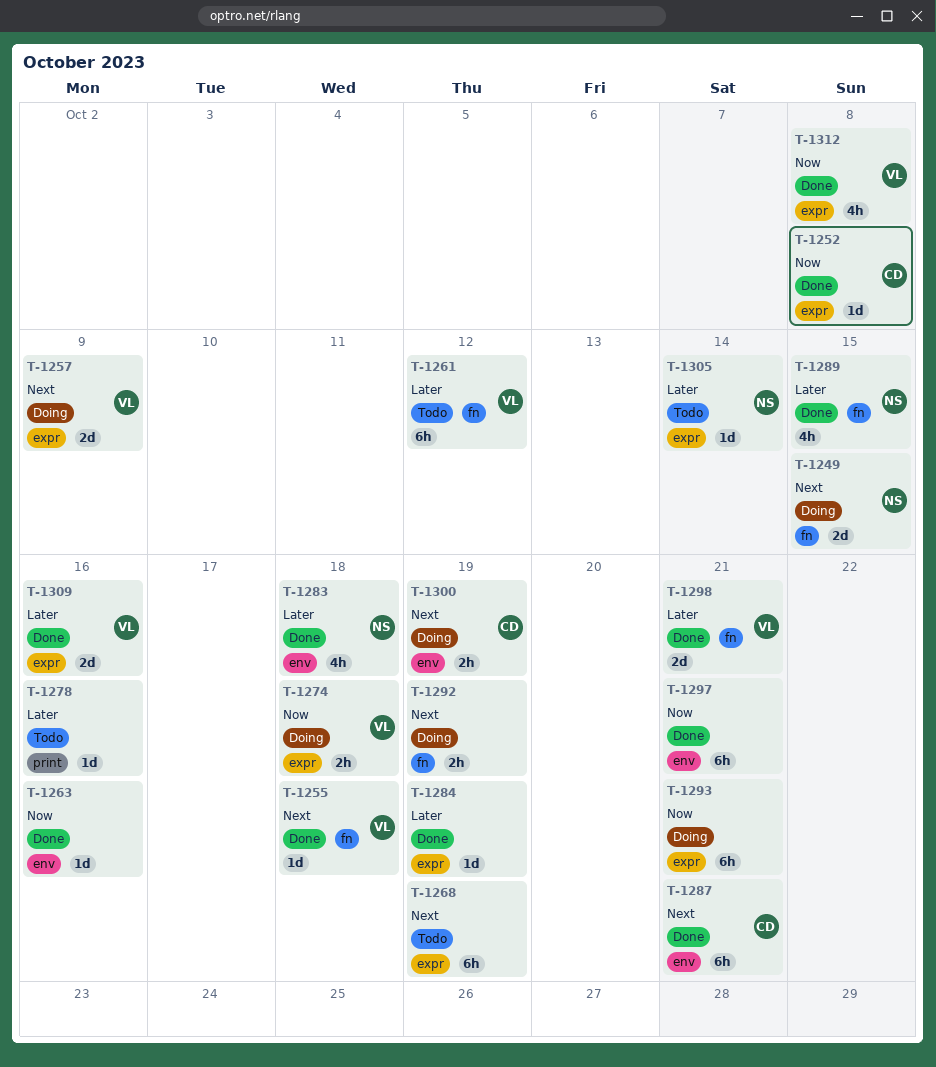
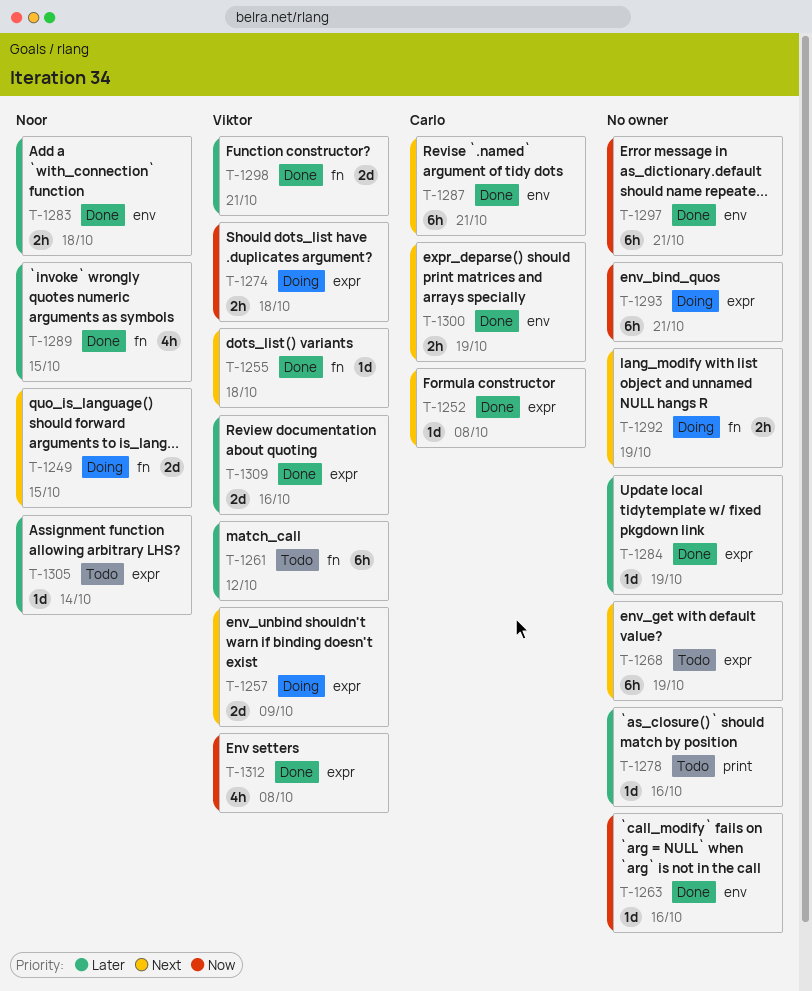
T-1252, priority: Now -> Next
T-1283, estimate: 4h -> 2h
T-1300, status: Doing -> Done

